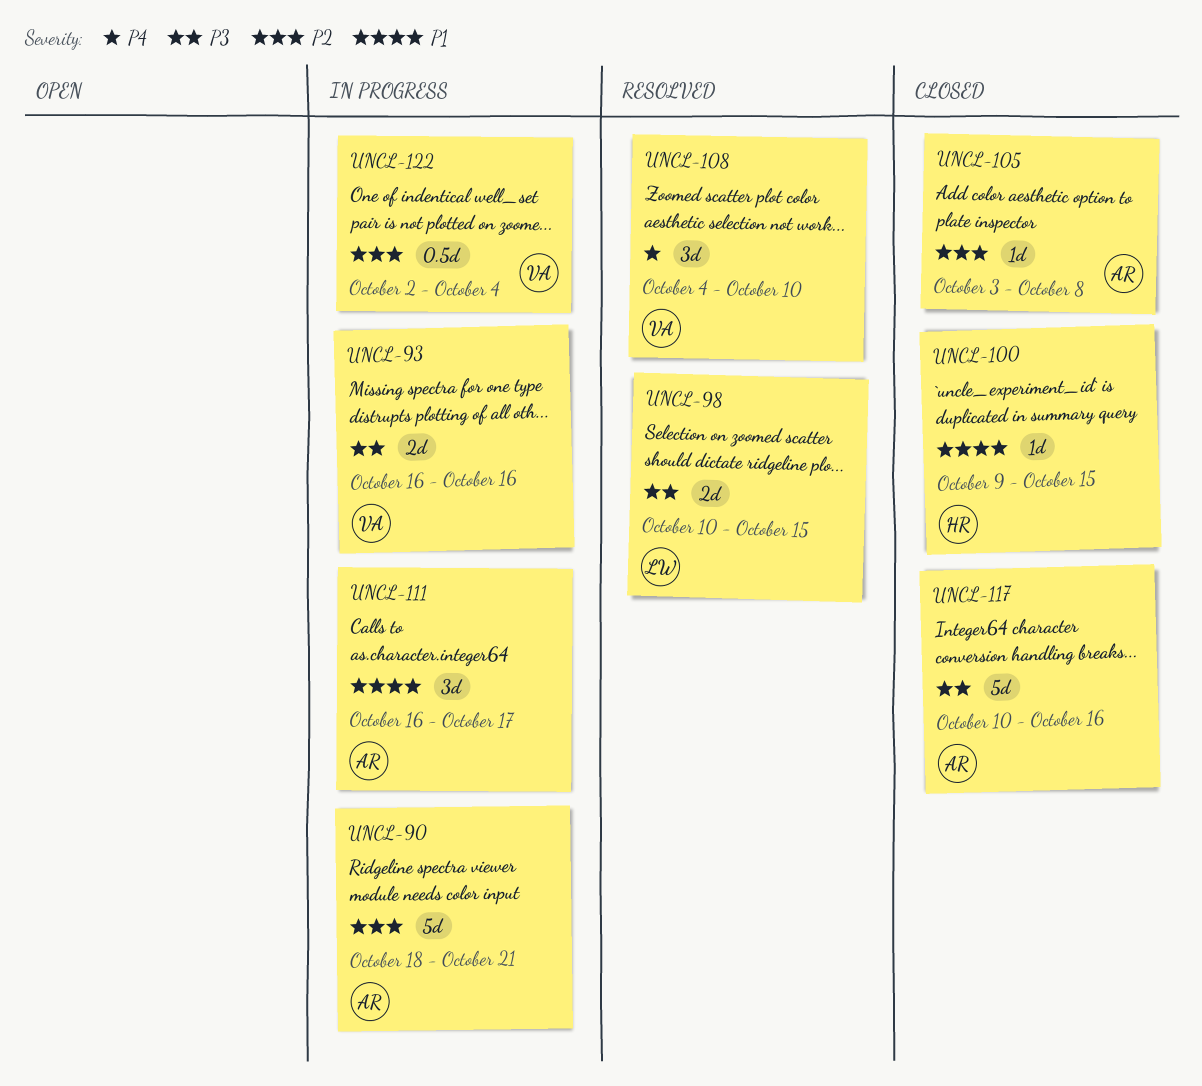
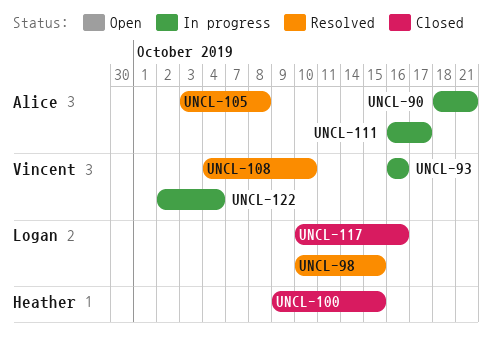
UNCL-105, status: Closed -> Resolved
UNCL-117, owner: Alice -> Logan

